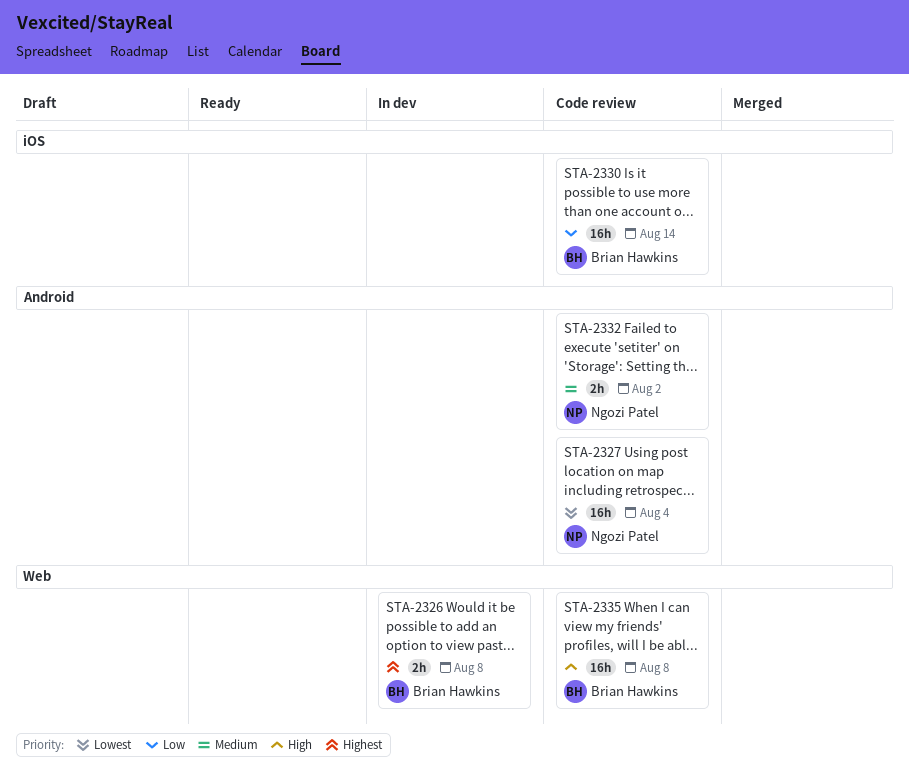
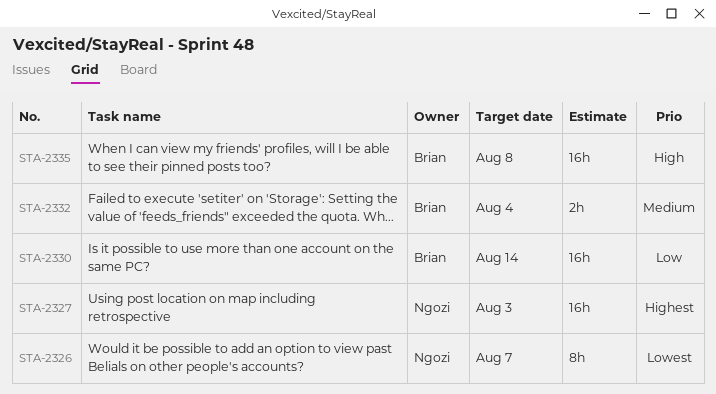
STA-2326, owner: Brian Hawkins -> Ngozi Patel
STA-2326, priority: Highest -> Lowest
STA-2326, estimate: 2h -> 8h
STA-2326, due: Aug 8 -> Aug 7
STA-2327, priority: Lowest -> Highest
STA-2327, due: Aug 4 -> Aug 3
STA-2332, owner: Ngozi Patel -> Brian Hawkins
STA-2332, due: Aug 2 -> Aug 4

